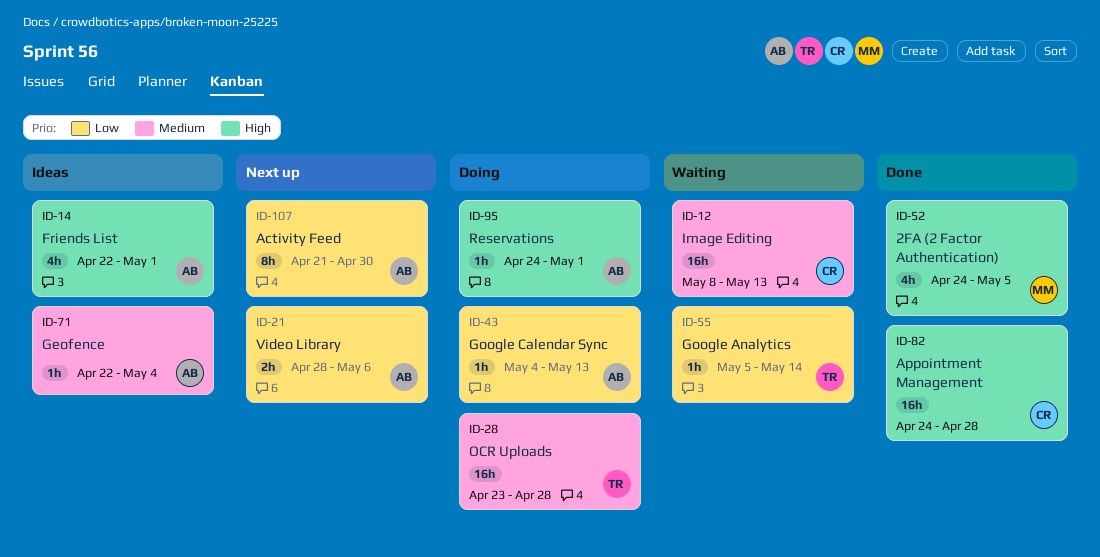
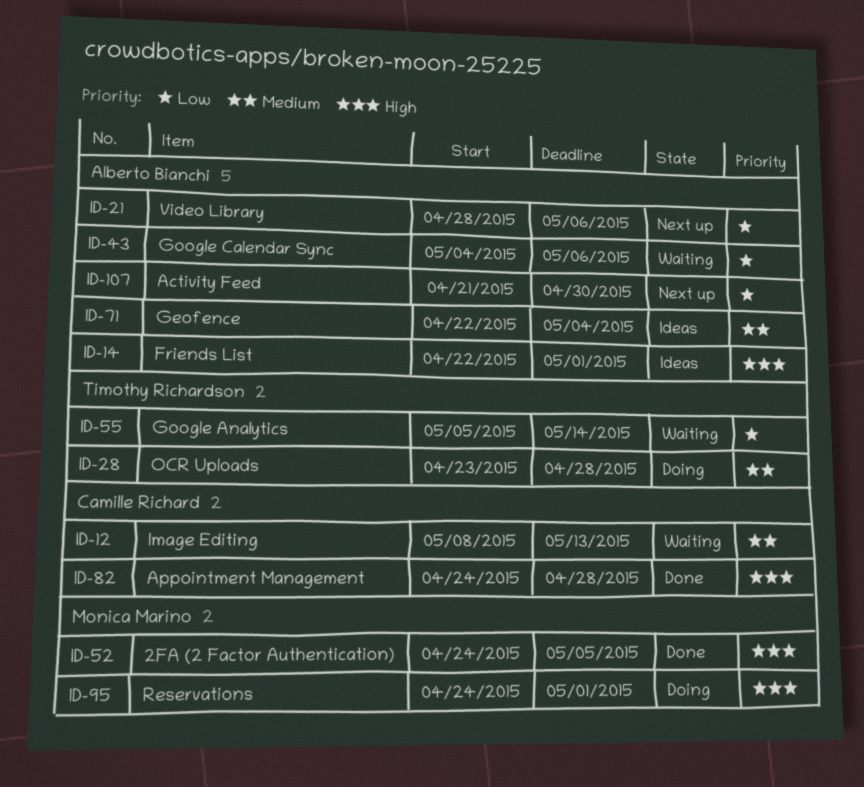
ID-43, status: Doing -> Waiting
ID-43, due: May 13 -> May 6
ID-95, owner: Alberto Bianchi -> Monica Marino

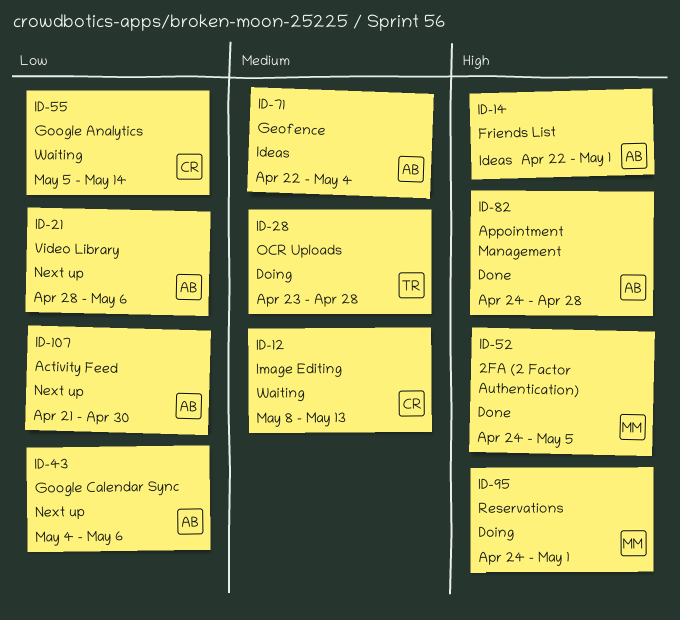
ID-43, status: Waiting -> Next up
ID-55, owner: Timothy Richardson -> Camille Richard
ID-82, owner: Camille Richard -> Alberto Bianchi

